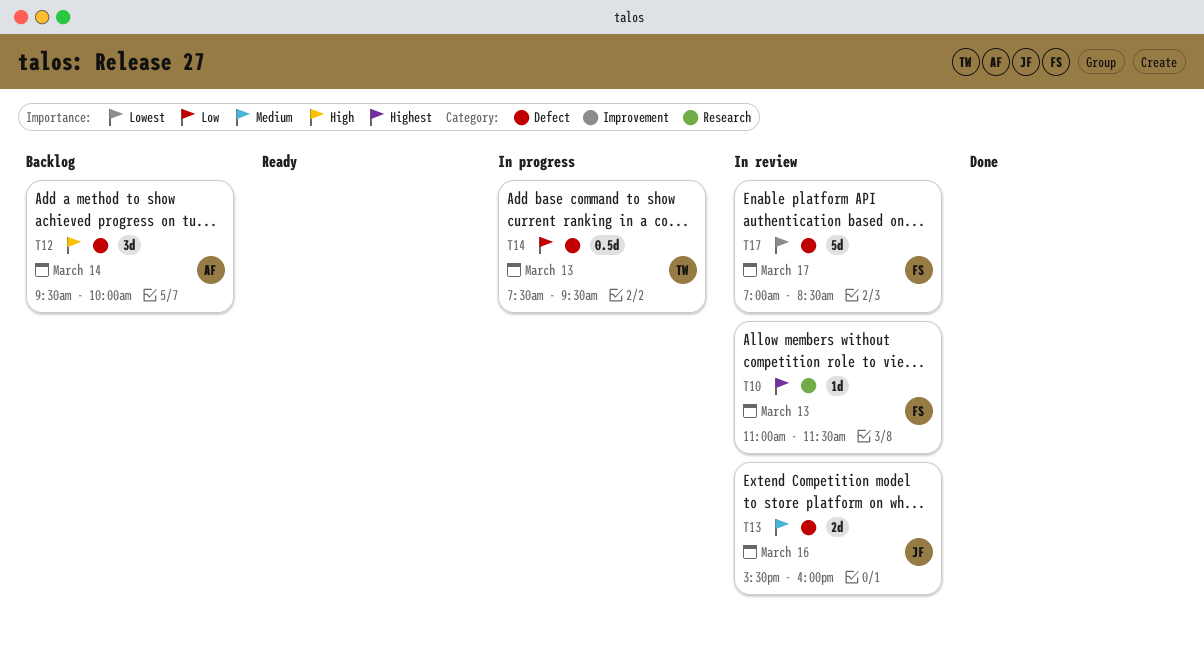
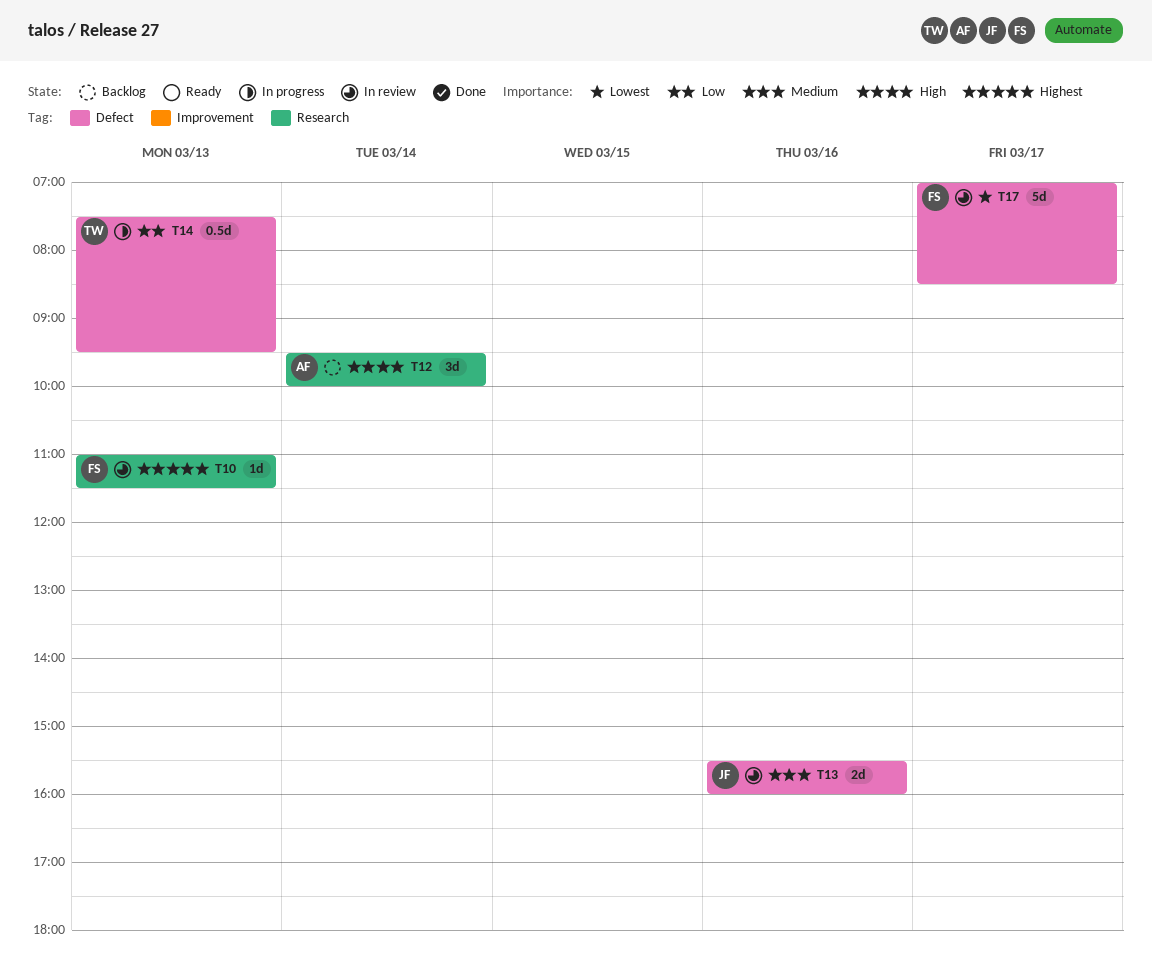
T12, label: Defect -> Research

